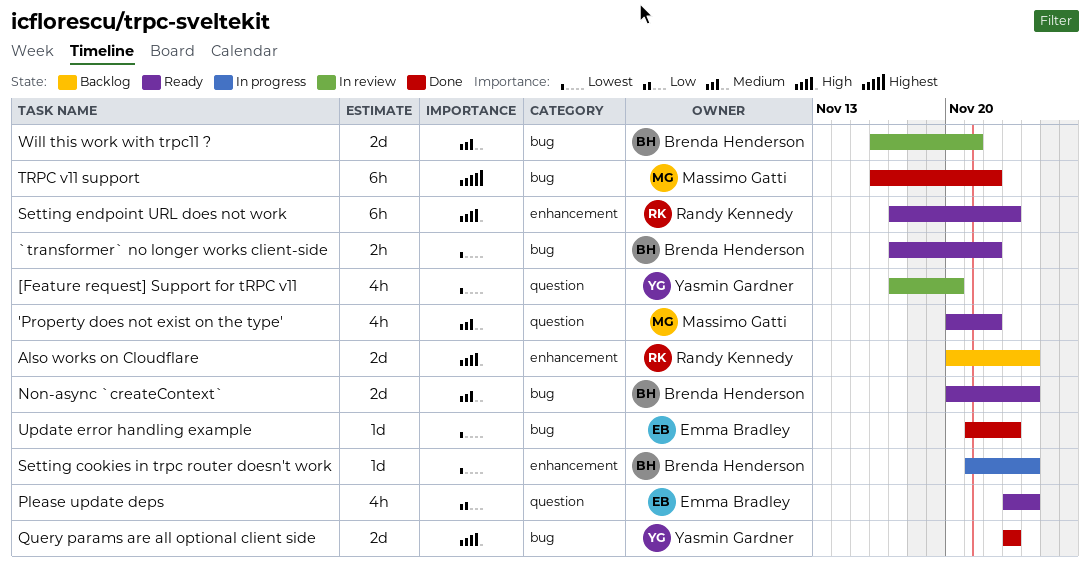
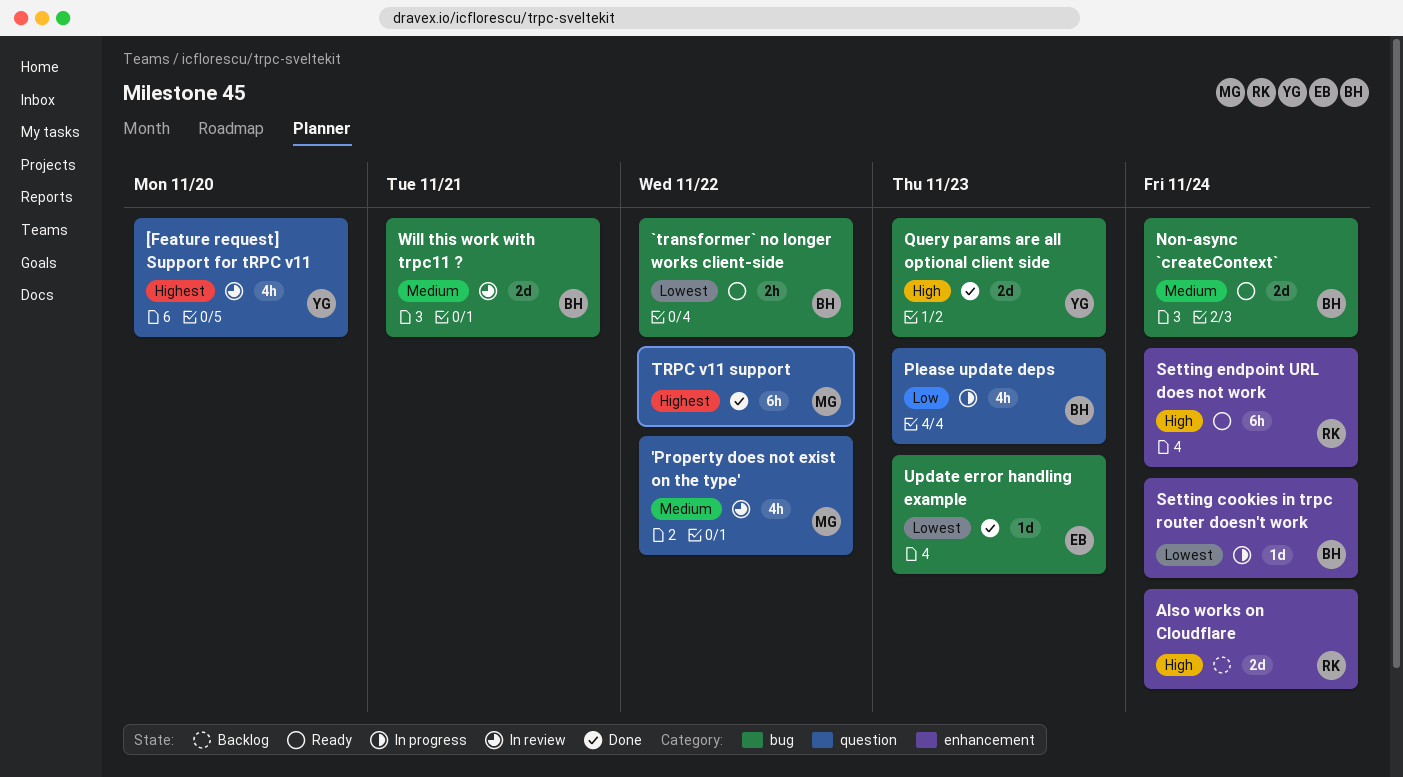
'Property does not exist on the type', status: Ready -> In review
[Feature request] Support for tRPC v11, priority: Lowest -> Highest
Please update deps, status: Ready -> In progress
Please update deps, owner: Emma Bradley -> Brenda Henderson
Please update deps, due: Nov 24 -> Nov 23
Setting endpoint URL does not work, due: Nov 23 -> Nov 24
TRPC v11 support, label: bug -> question

